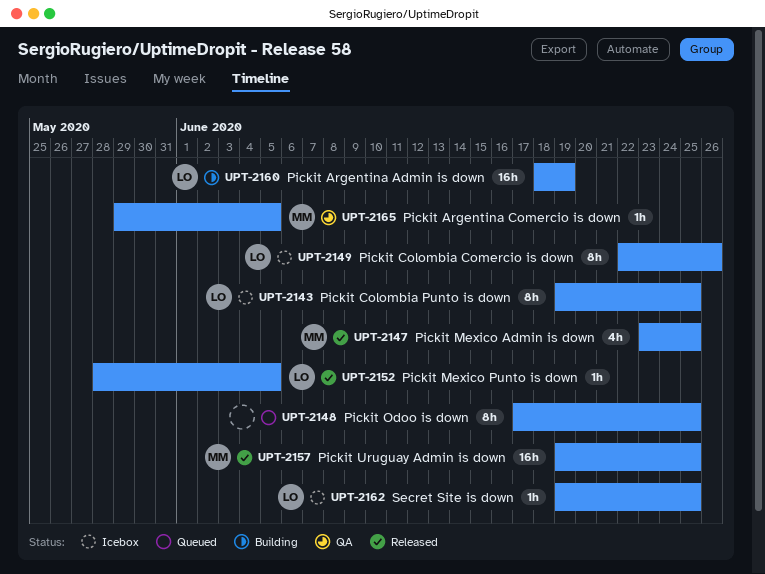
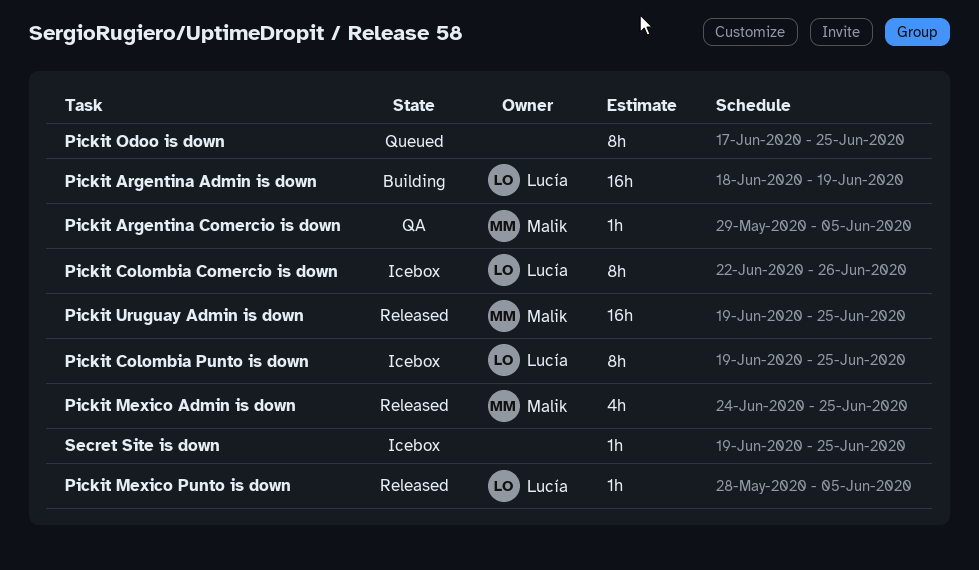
Pickit Mexico Admin is down, start: Jun 23 -> Jun 24
Secret Site is down, owner: Lucía -> none

